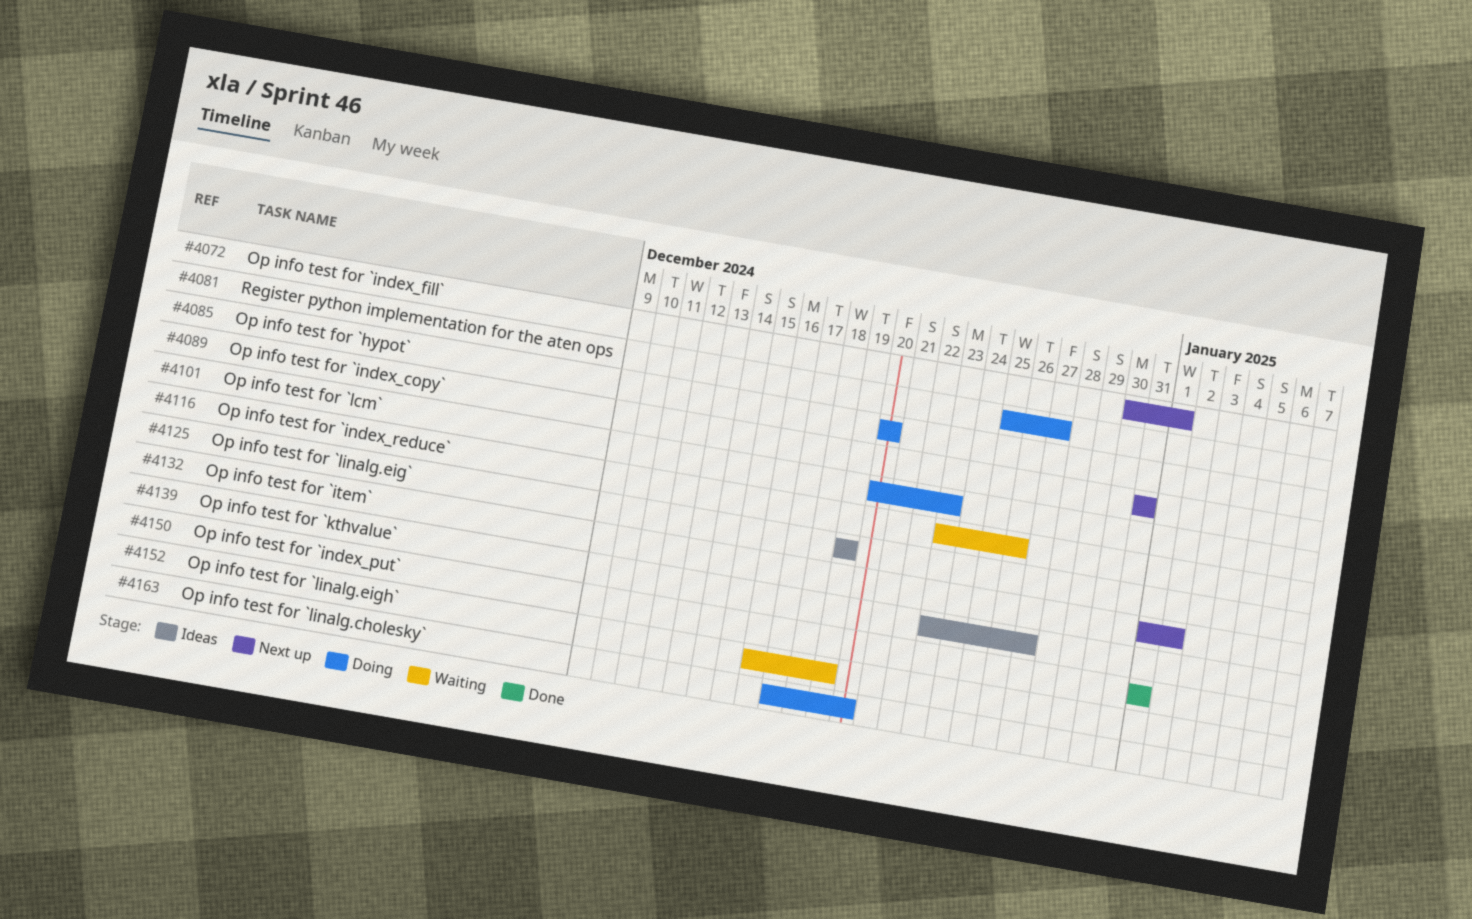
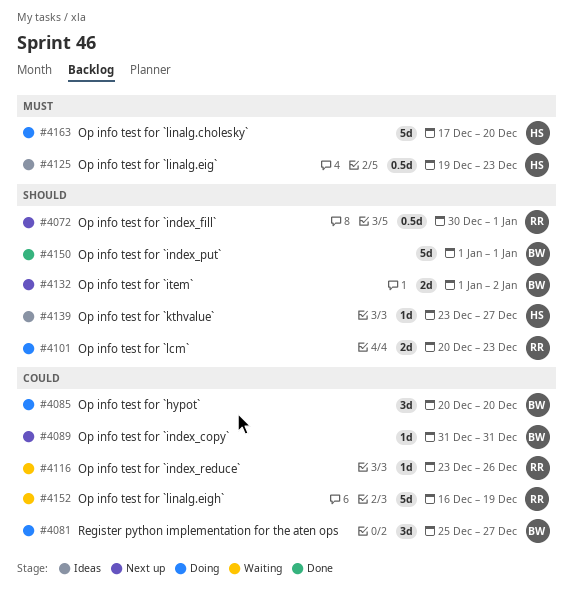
#4125, due: Dec 19 -> Dec 23

